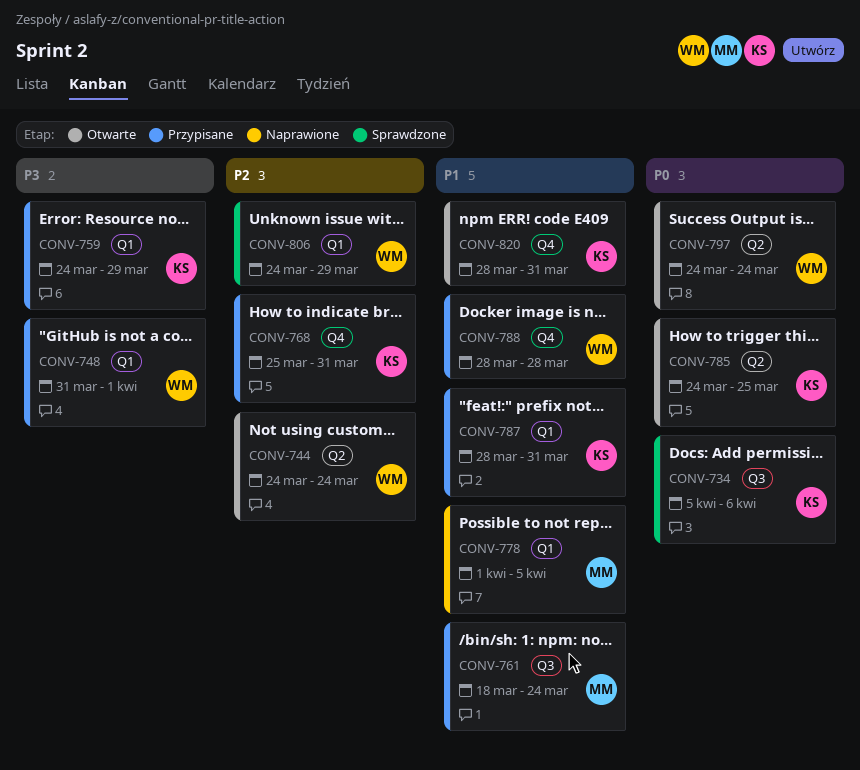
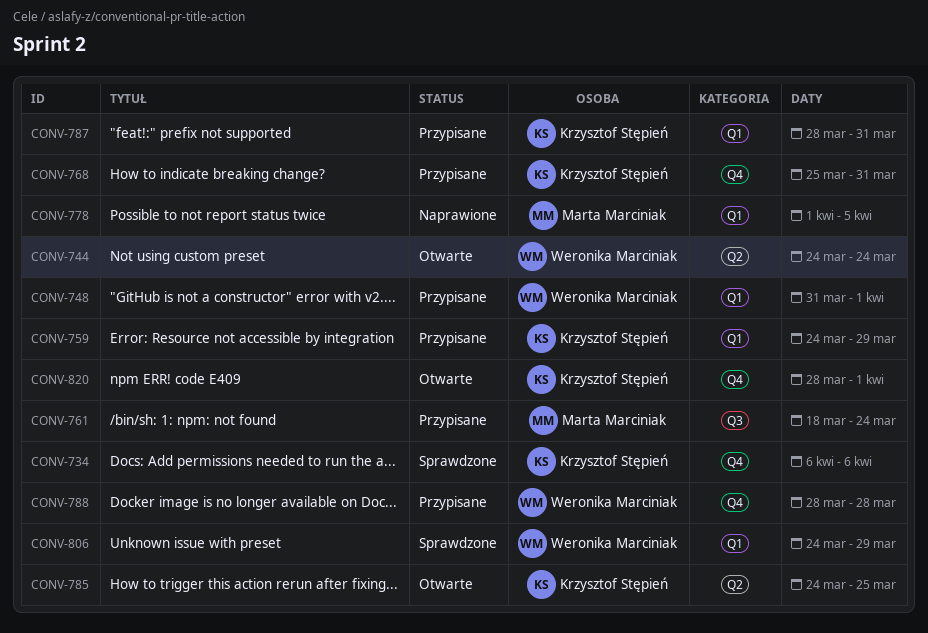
CONV-734, label: Q3 -> Q4
CONV-734, start: Apr 5 -> Apr 6
CONV-797: present -> none
CONV-820, due: Mar 31 -> Apr 1

